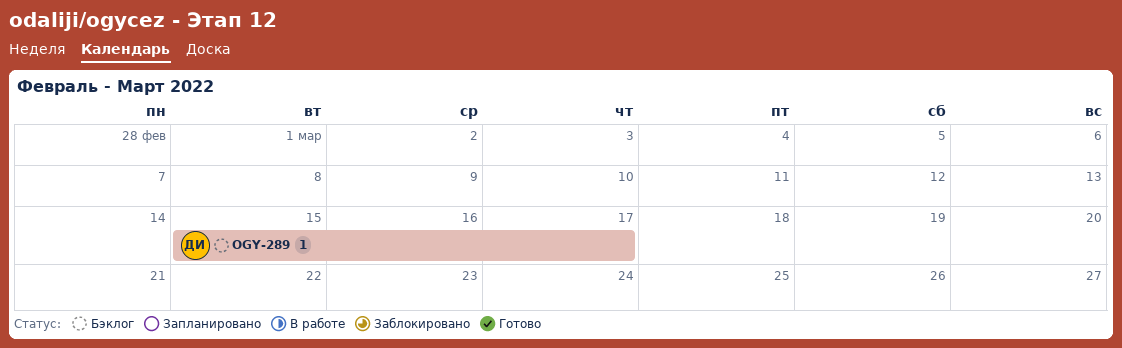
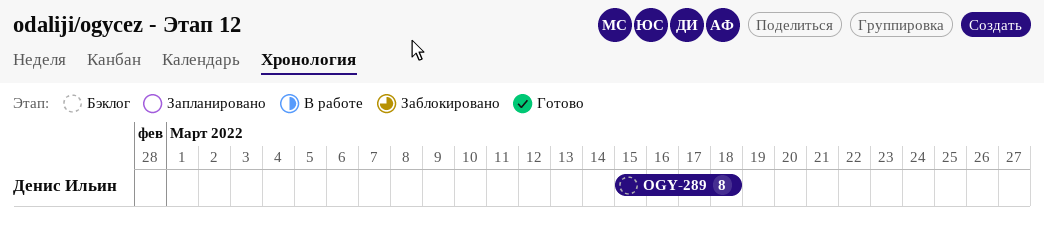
OGY-289, estimate: 1 -> 8
OGY-289, due: Mar 17 -> Mar 18

